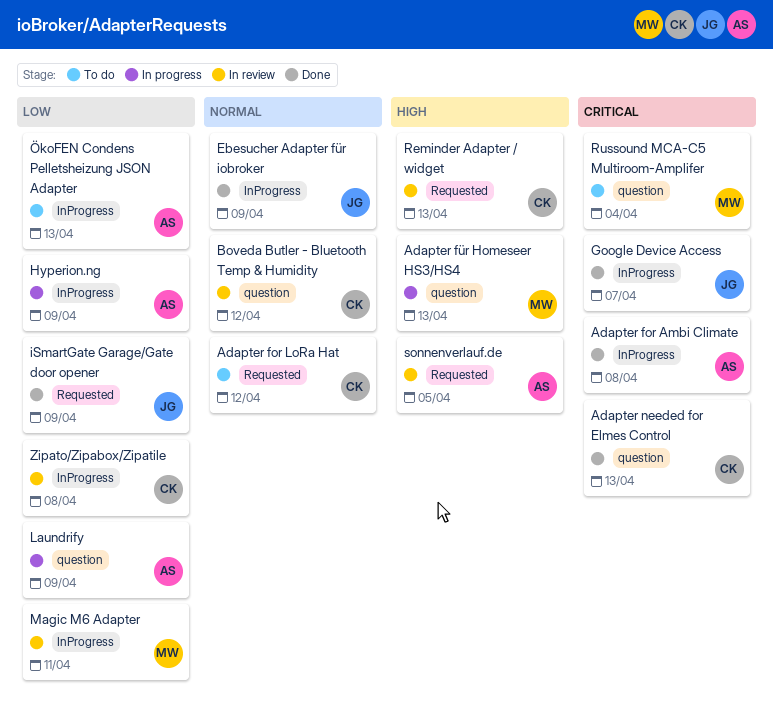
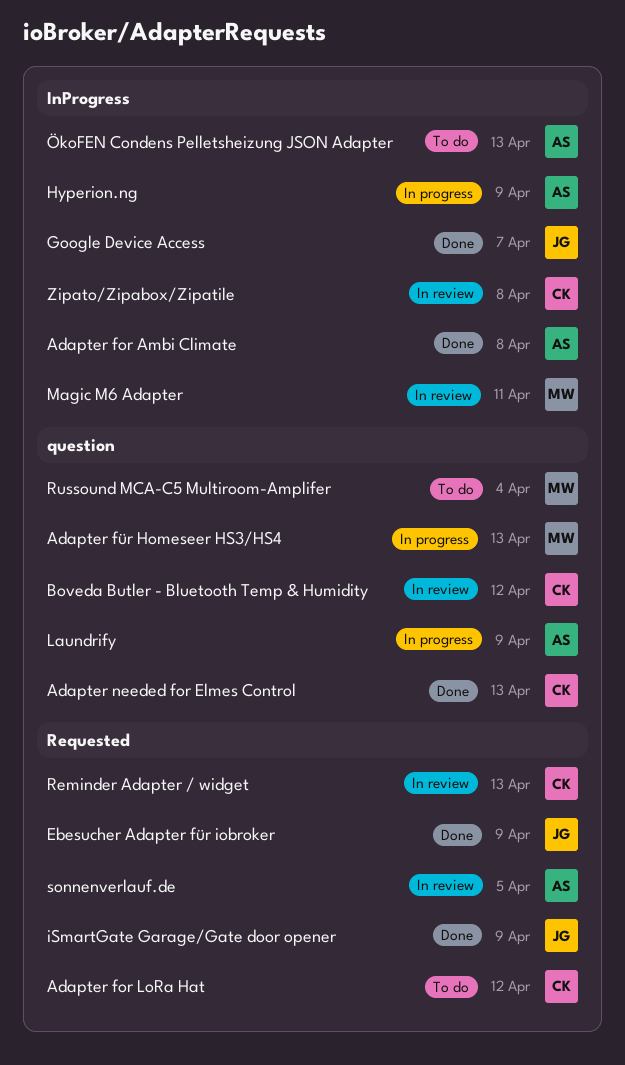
Ebesucher Adapter für iobroker, label: InProgress -> Requested

